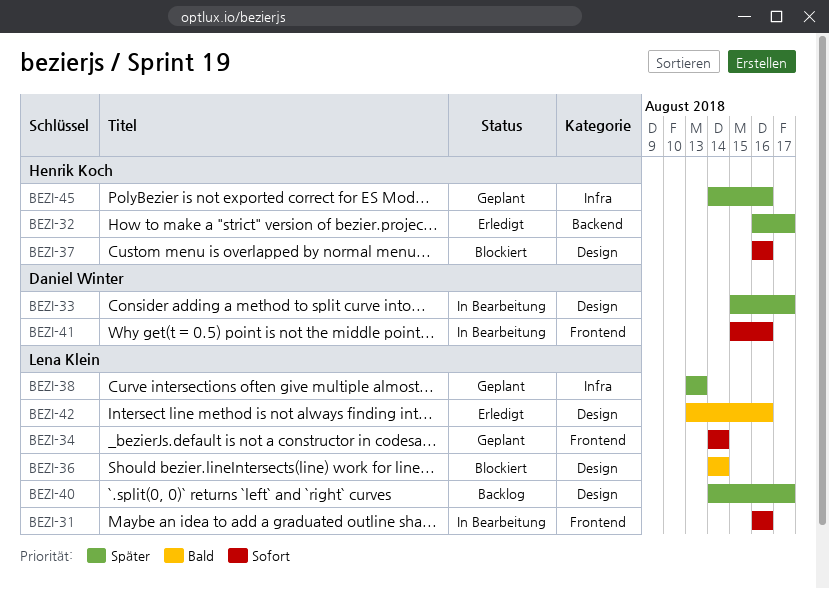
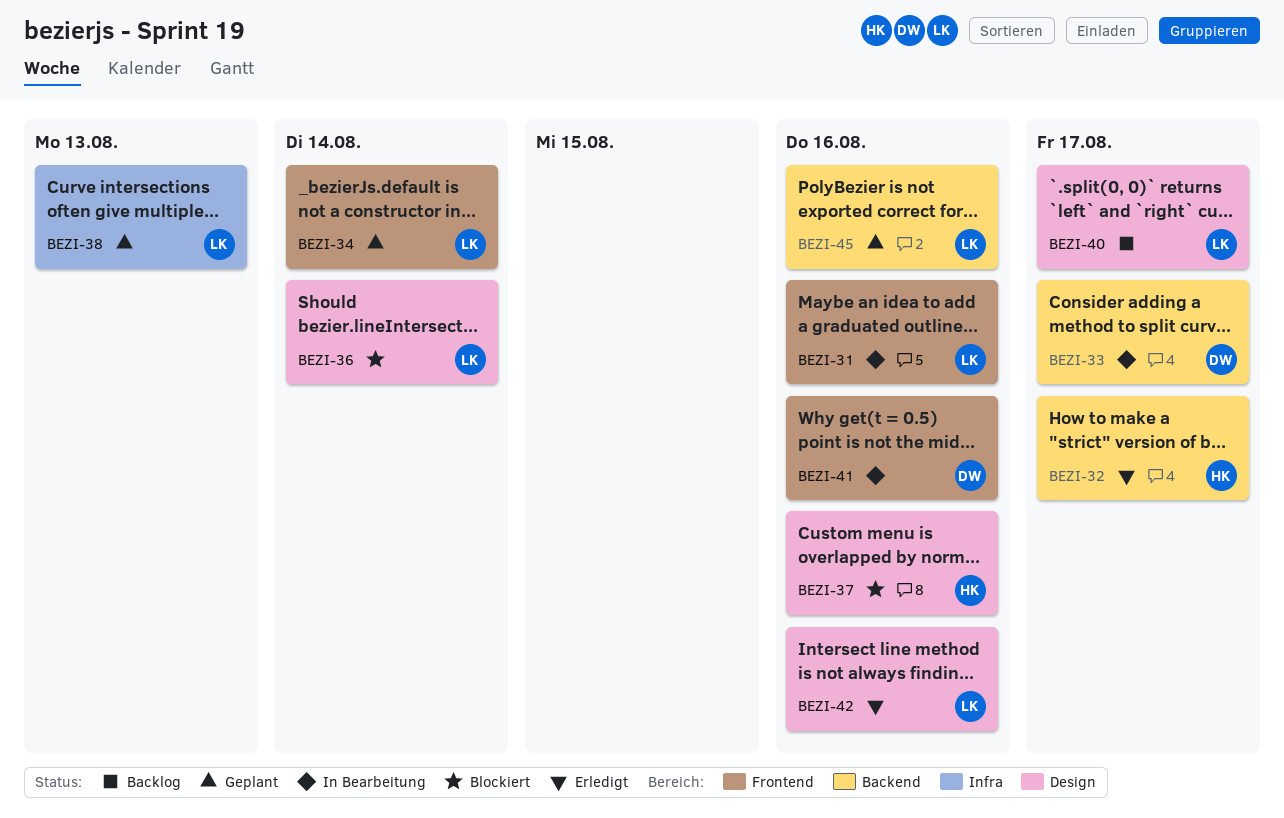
BEZI-33, label: Design -> Backend
BEZI-45, owner: Henrik Koch -> Lena Klein
BEZI-45, label: Infra -> Backend

